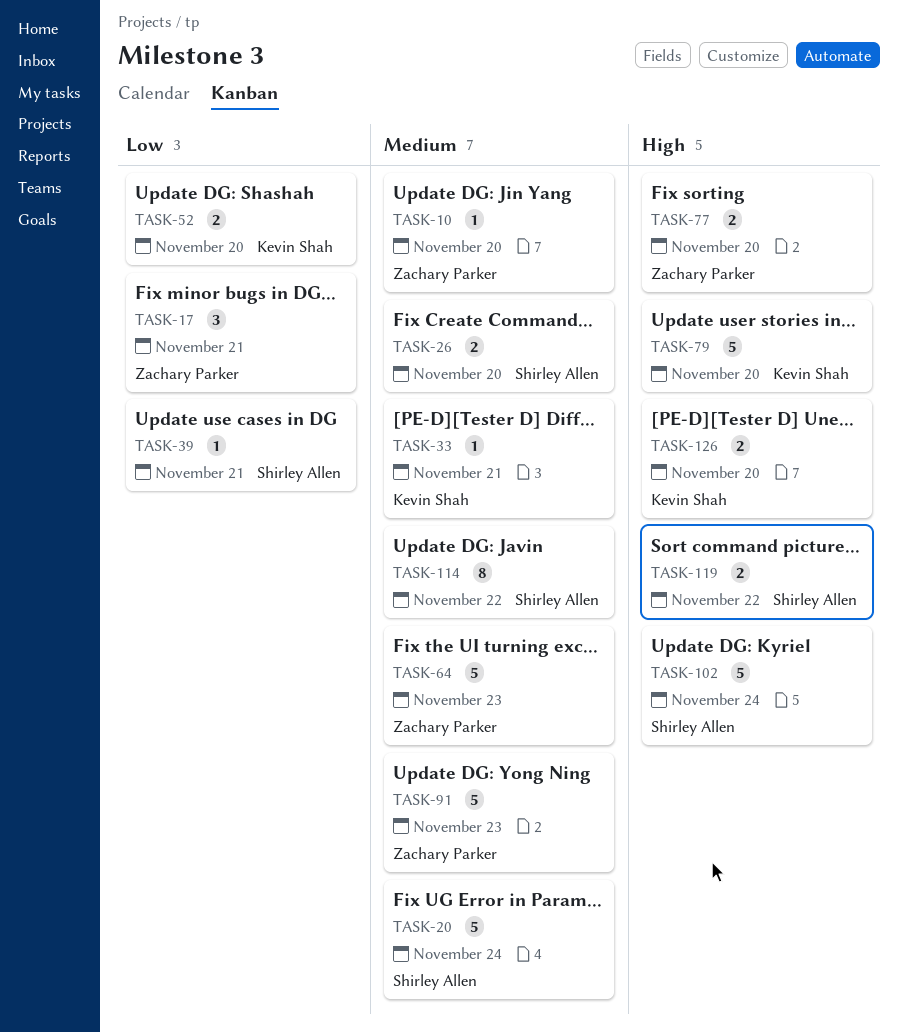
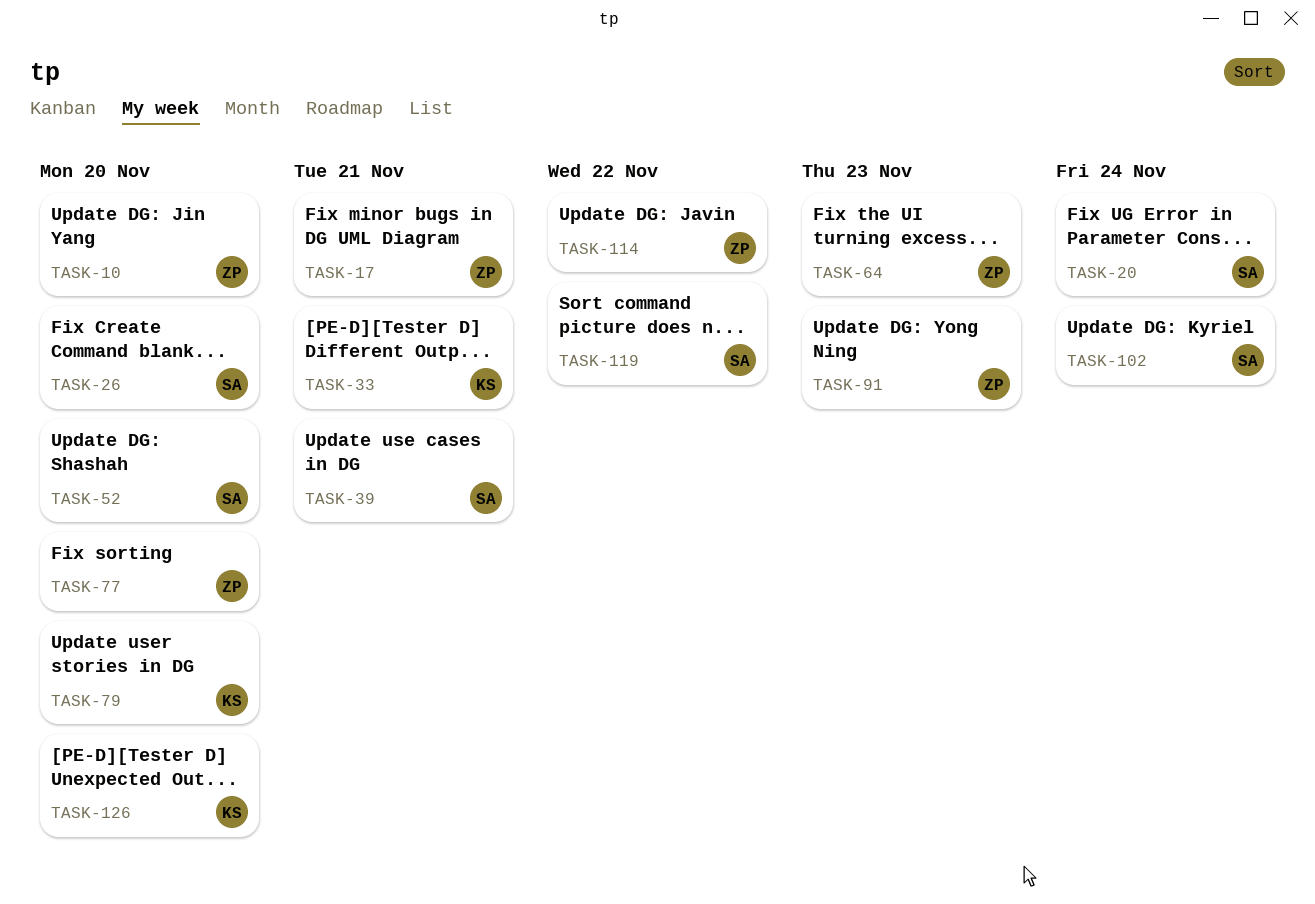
TASK-52, owner: Kevin Shah -> Shirley Allen
TASK-114, owner: Shirley Allen -> Zachary Parker

